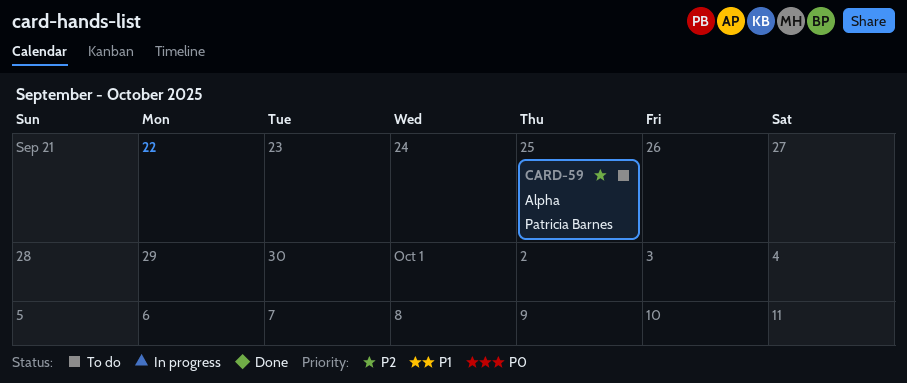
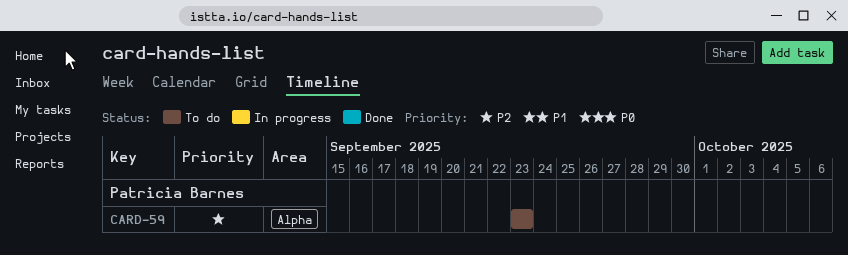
CARD-59, due: Sep 25 -> Sep 23

